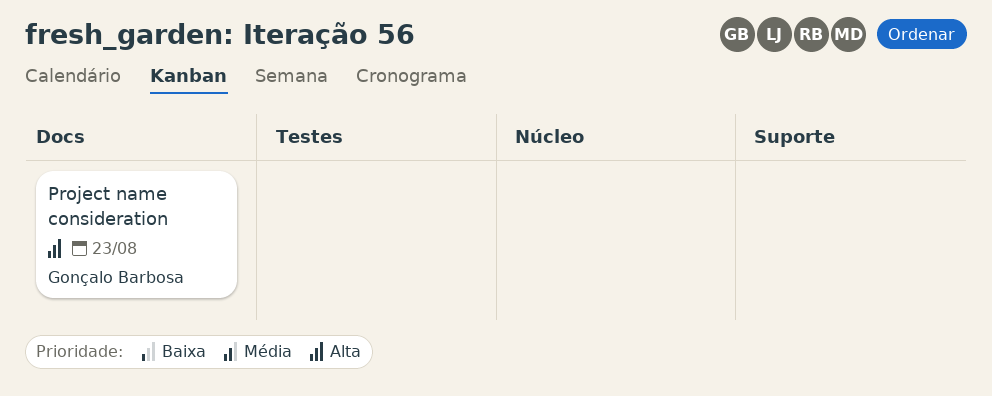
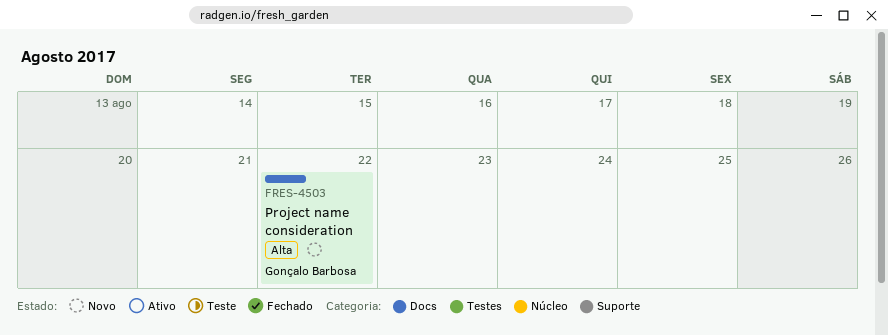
Project name consideration, due: Aug 23 -> Aug 22

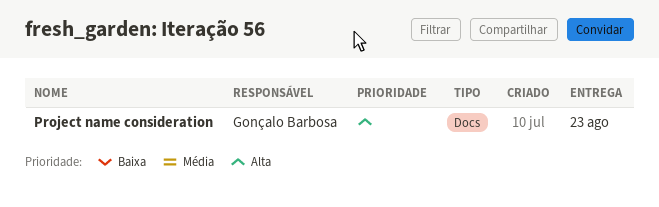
Project name consideration, due: Aug 22 -> Aug 23

